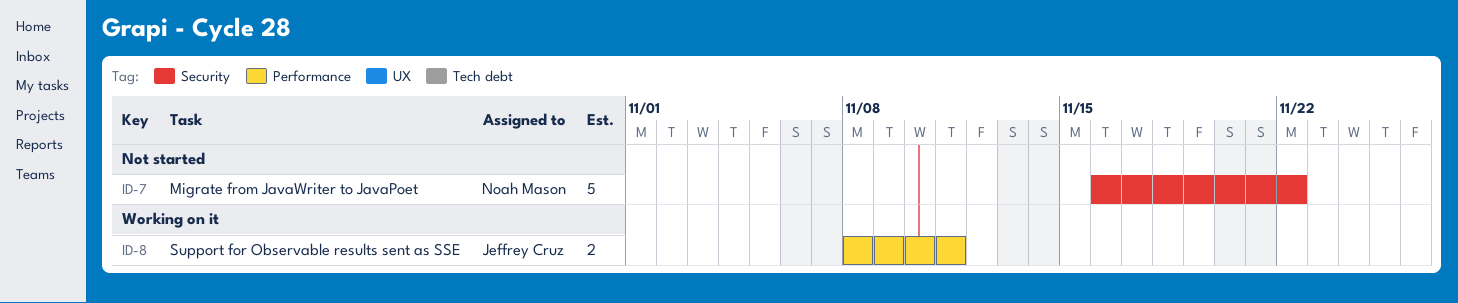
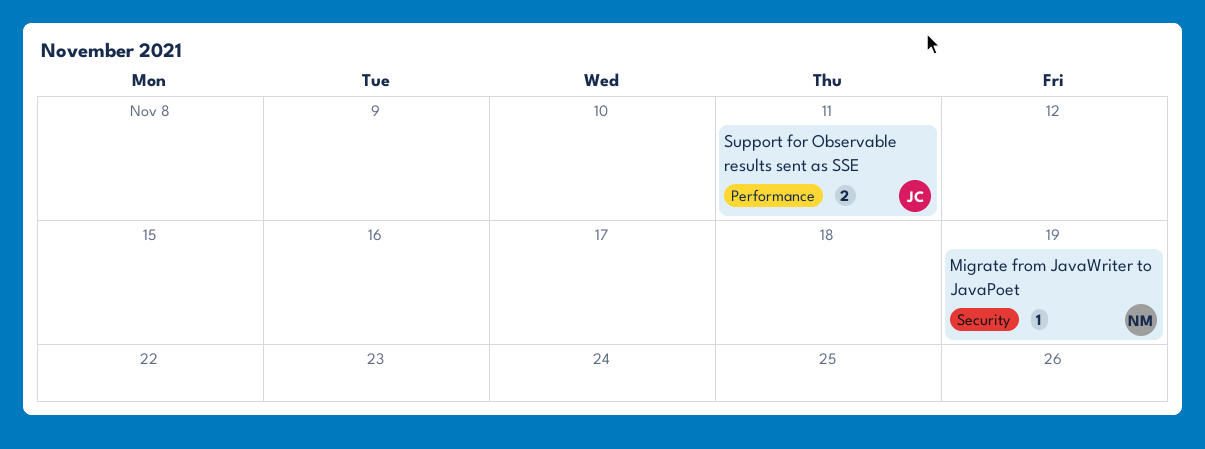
Migrate from JavaWriter to JavaPoet, estimate: 5 -> 1
Migrate from JavaWriter to JavaPoet, due: Nov 22 -> Nov 19

